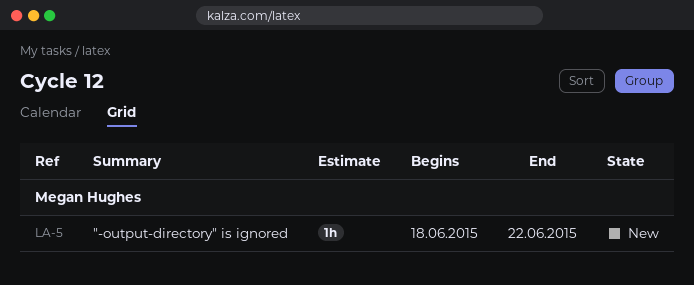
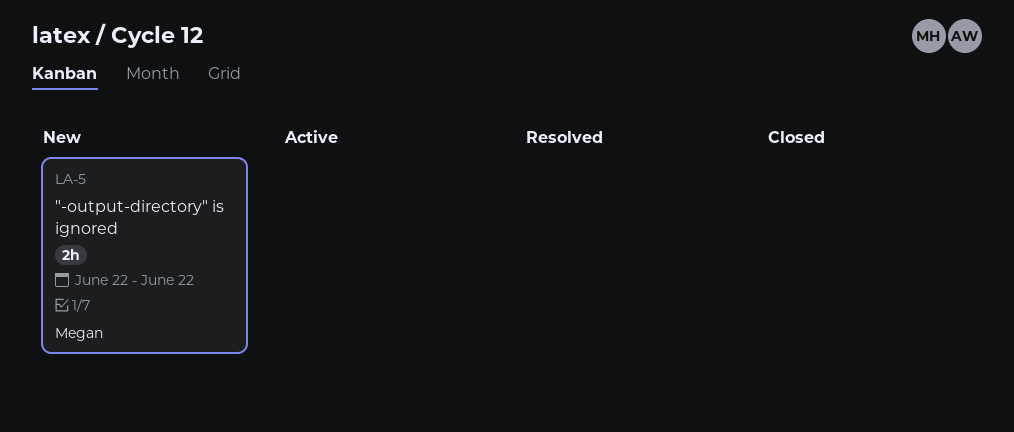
LA-5, estimate: 1h -> 2h
LA-5, start: Jun 18 -> Jun 22

